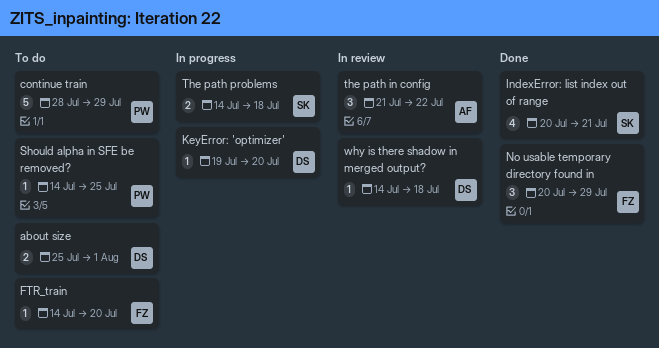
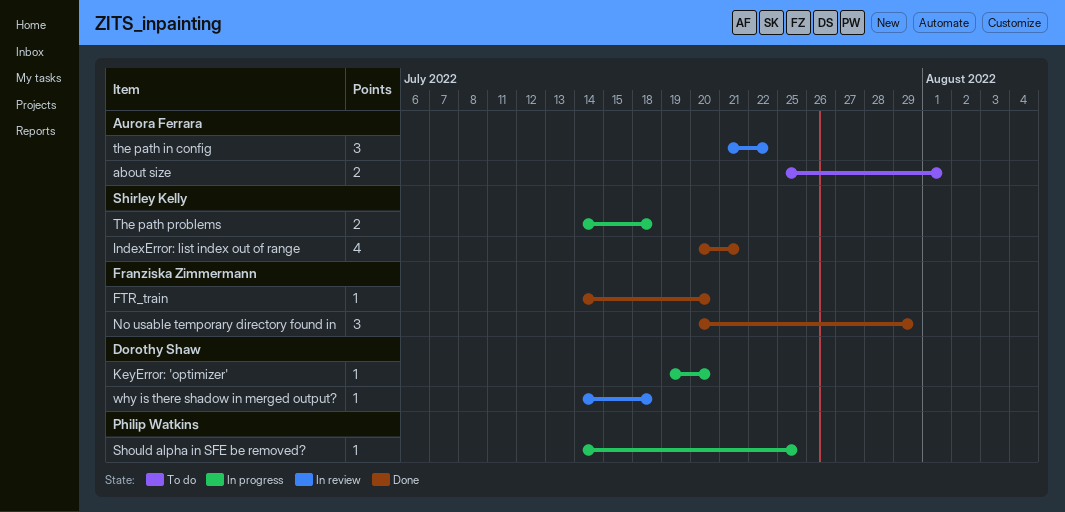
about size, owner: Dorothy Shaw -> Aurora Ferrara
continue train: present -> none
FTR_train, status: To do -> Done
Should alpha in SFE be removed?, status: To do -> In progress

